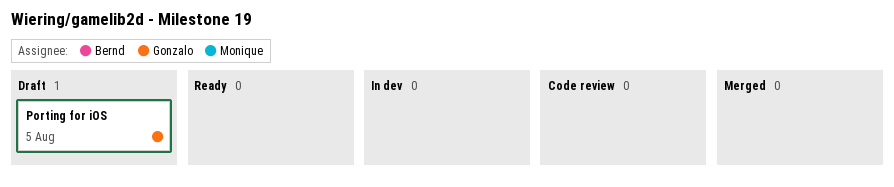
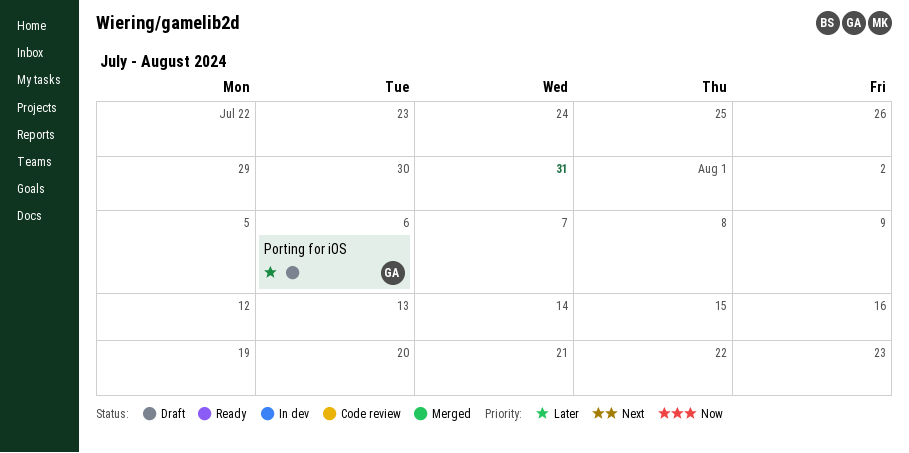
Porting for iOS, due: Aug 5 -> Aug 6

